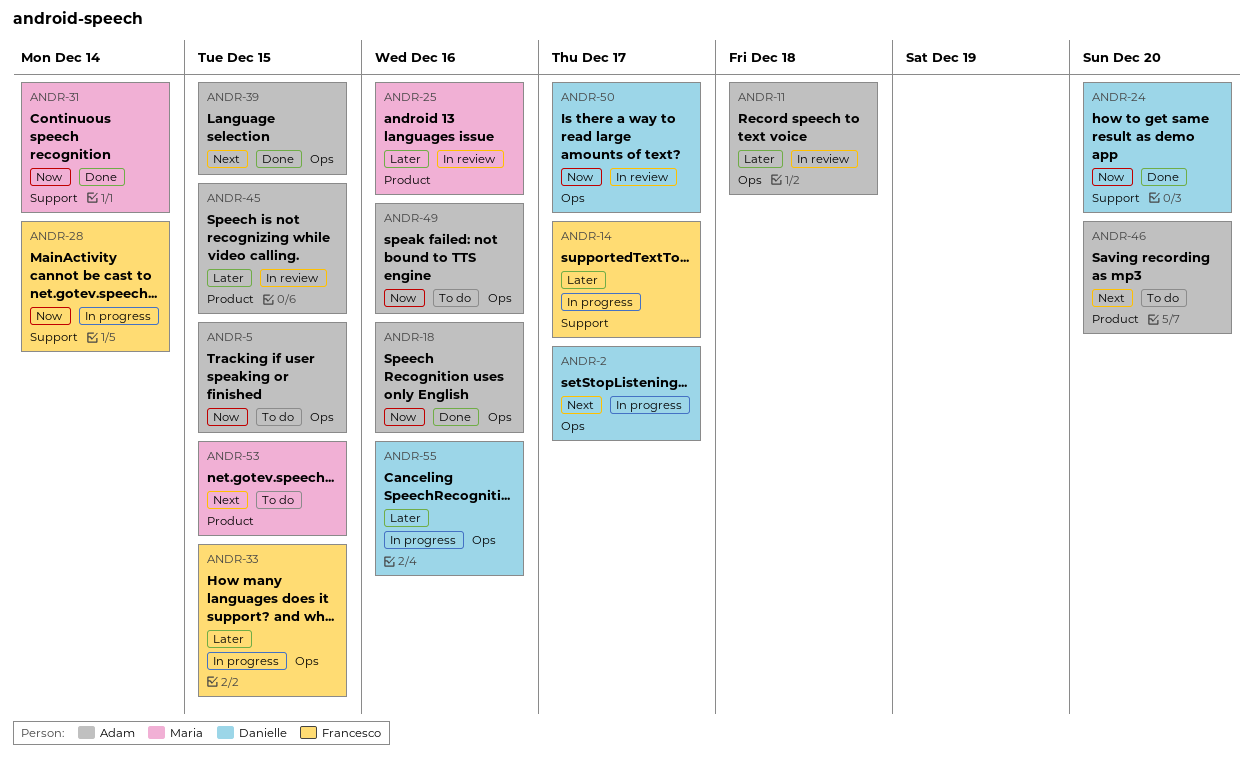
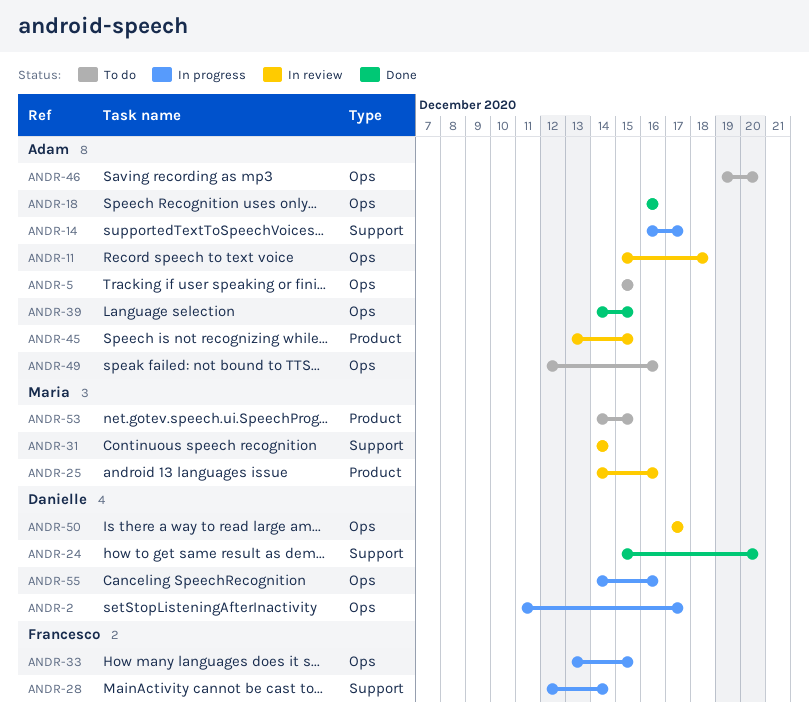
ANDR-14, owner: Francesco -> Adam
ANDR-31, status: Done -> In review
ANDR-46, label: Product -> Ops

